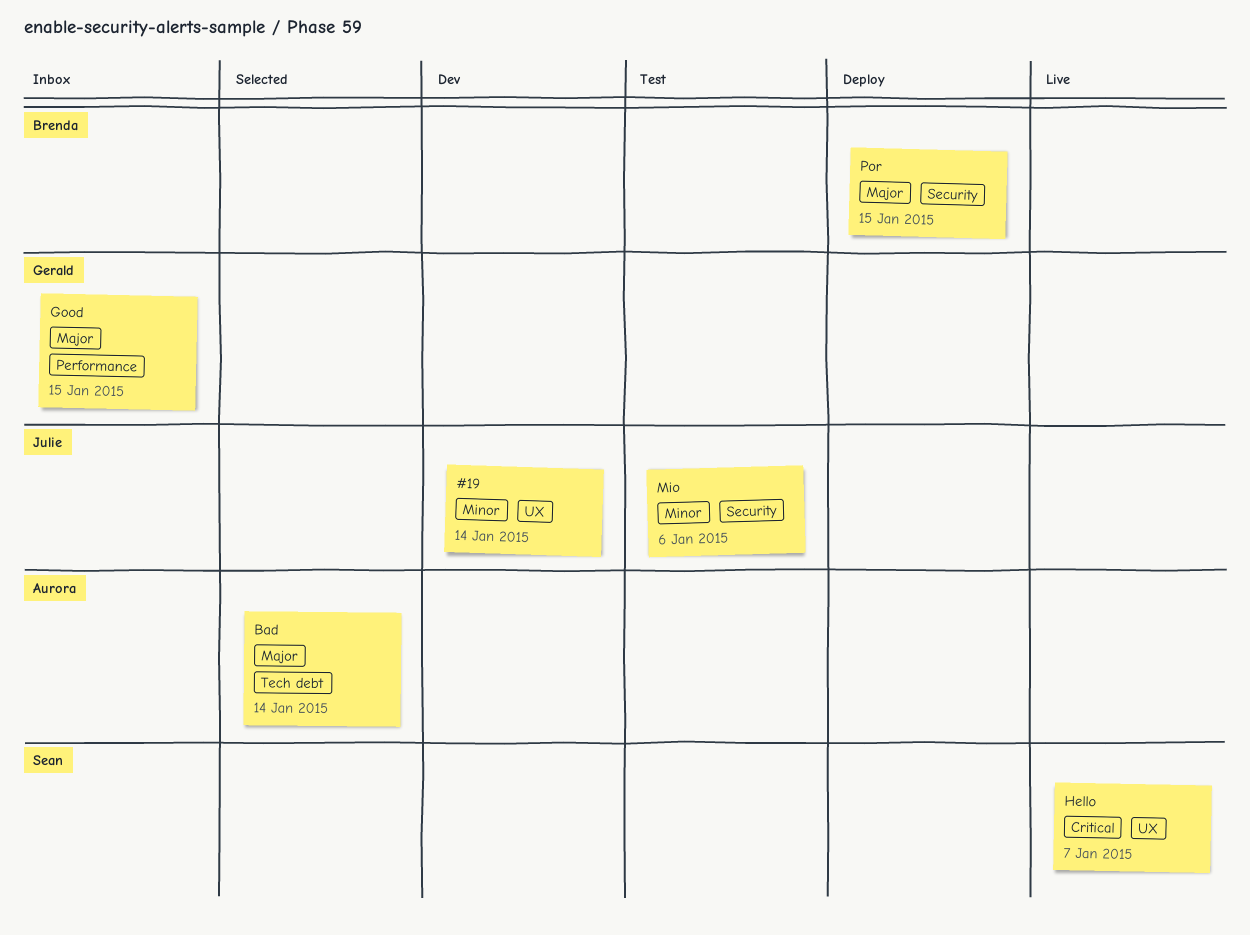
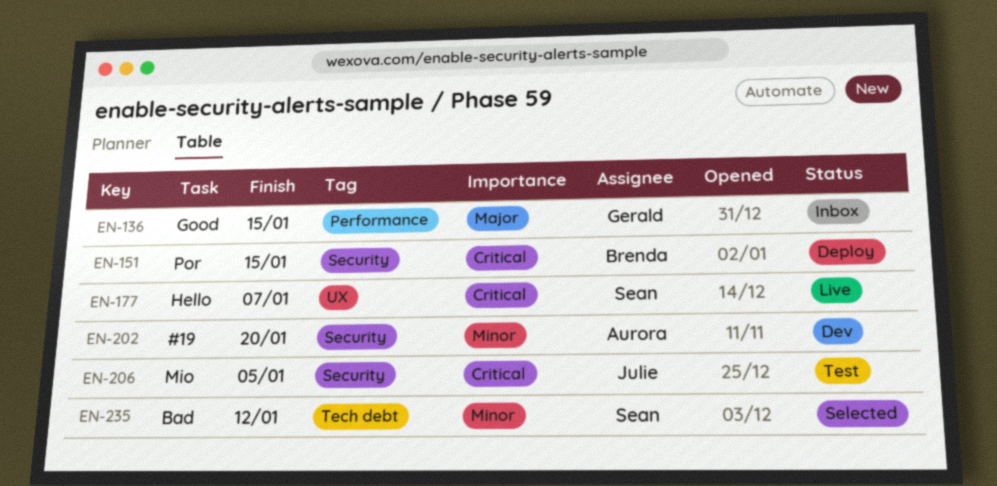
#19, owner: Julie -> Aurora
#19, label: UX -> Security
#19, due: Jan 14 -> Jan 20
Bad, owner: Aurora -> Sean
Bad, priority: Major -> Minor
Bad, due: Jan 14 -> Jan 12
Mio, priority: Minor -> Critical
Mio, due: Jan 6 -> Jan 5
Por, priority: Major -> Critical

